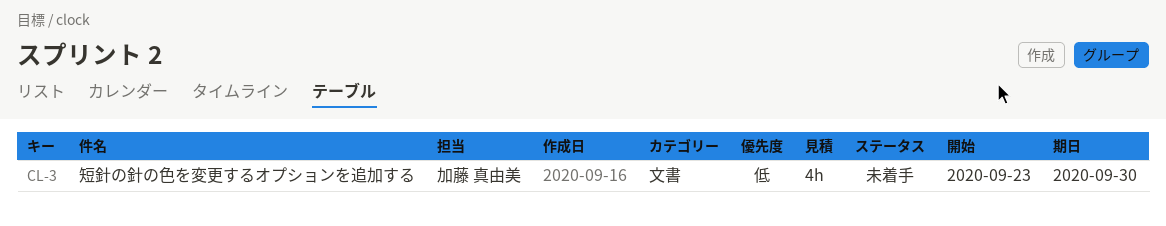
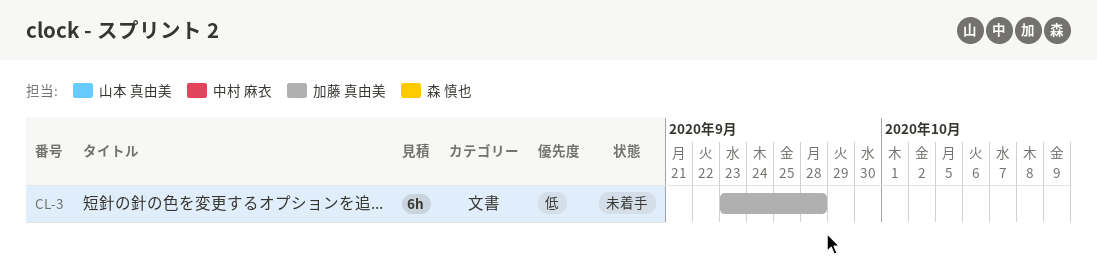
CL-3, estimate: 4h -> 6h
CL-3, due: Sep 30 -> Sep 28

